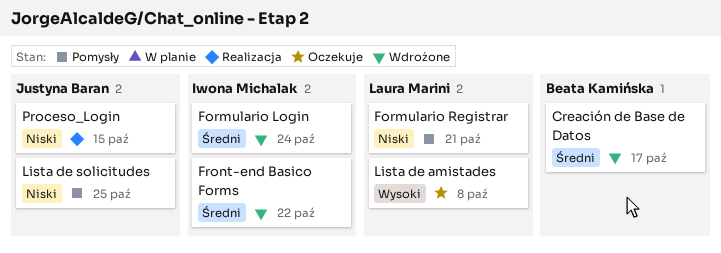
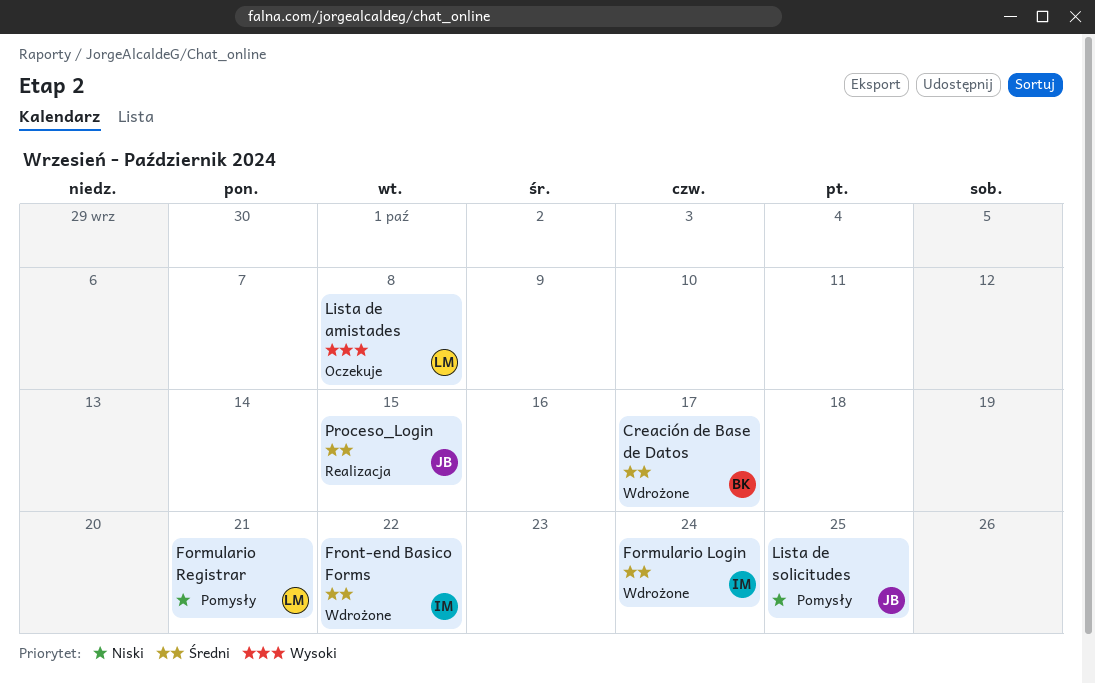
Proceso_Login, priority: Niski -> Średni

